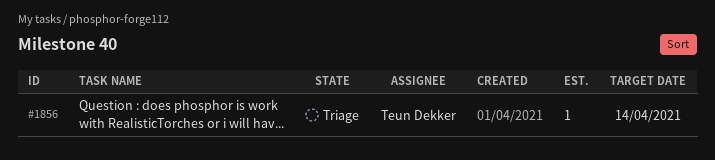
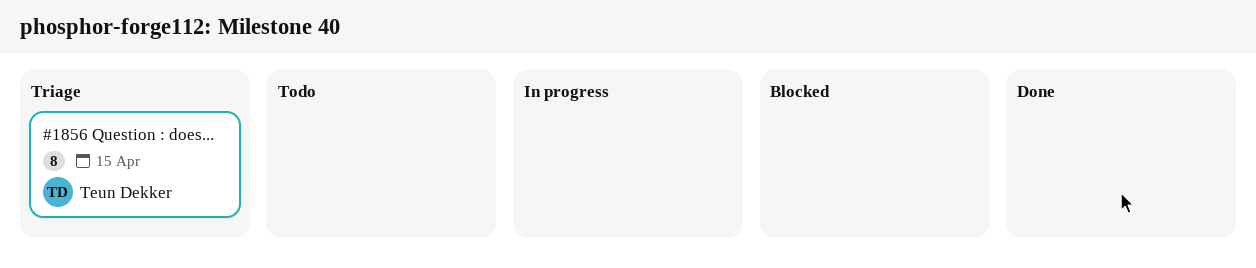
#1856, estimate: 1 -> 8
#1856, due: Apr 14 -> Apr 15

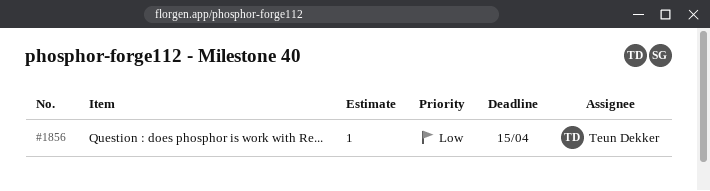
#1856, estimate: 8 -> 1

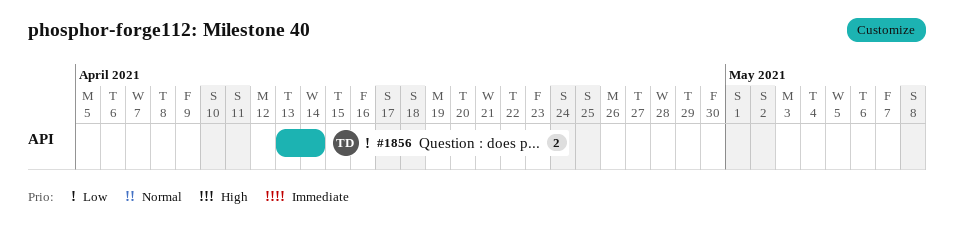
#1856, estimate: 1 -> 2
#1856, due: Apr 15 -> Apr 14

